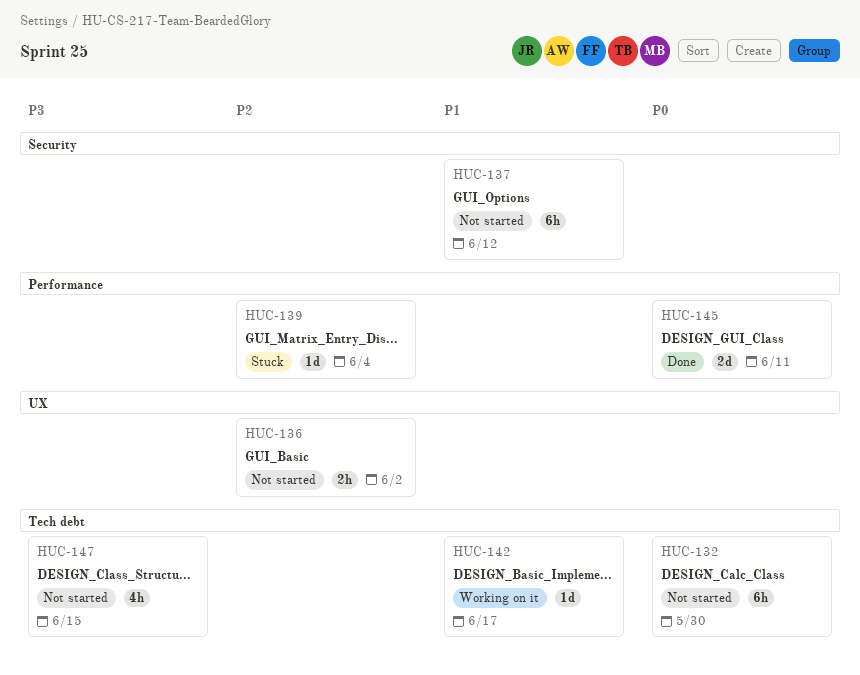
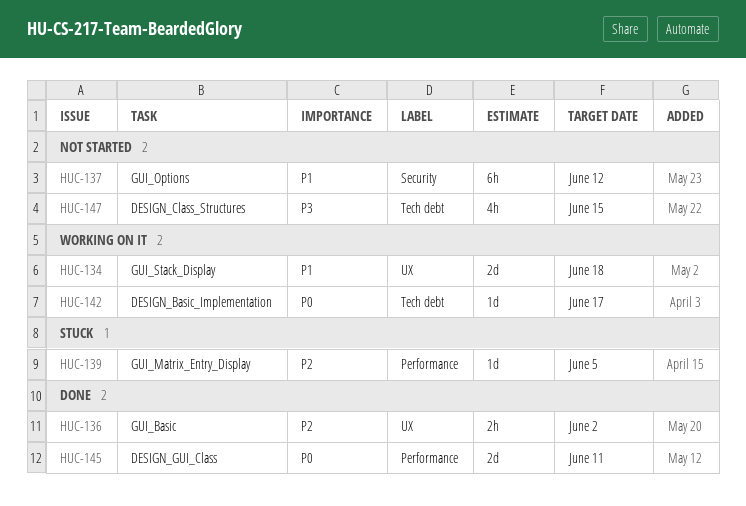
HUC-132: present -> none
HUC-134: none -> present
HUC-136, status: Not started -> Done
HUC-139, due: Jun 4 -> Jun 5
HUC-142, priority: P1 -> P0

